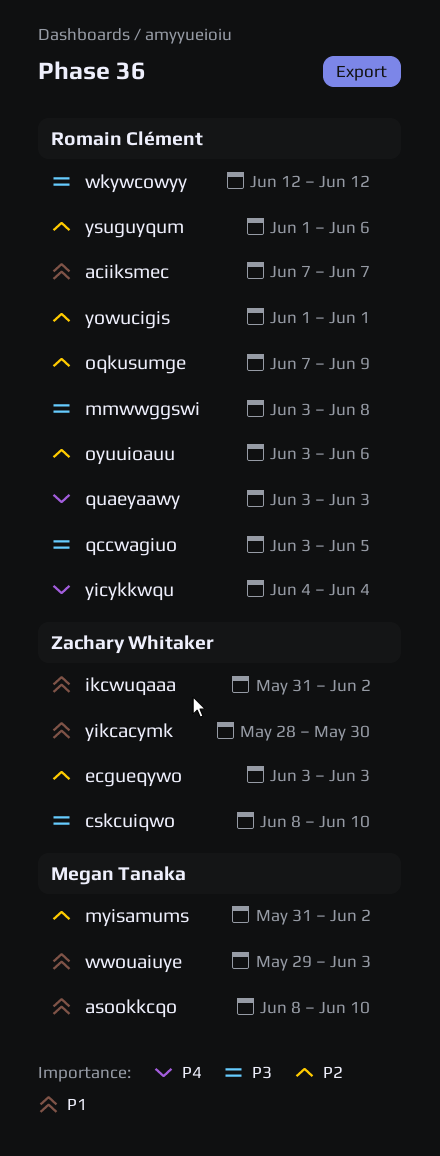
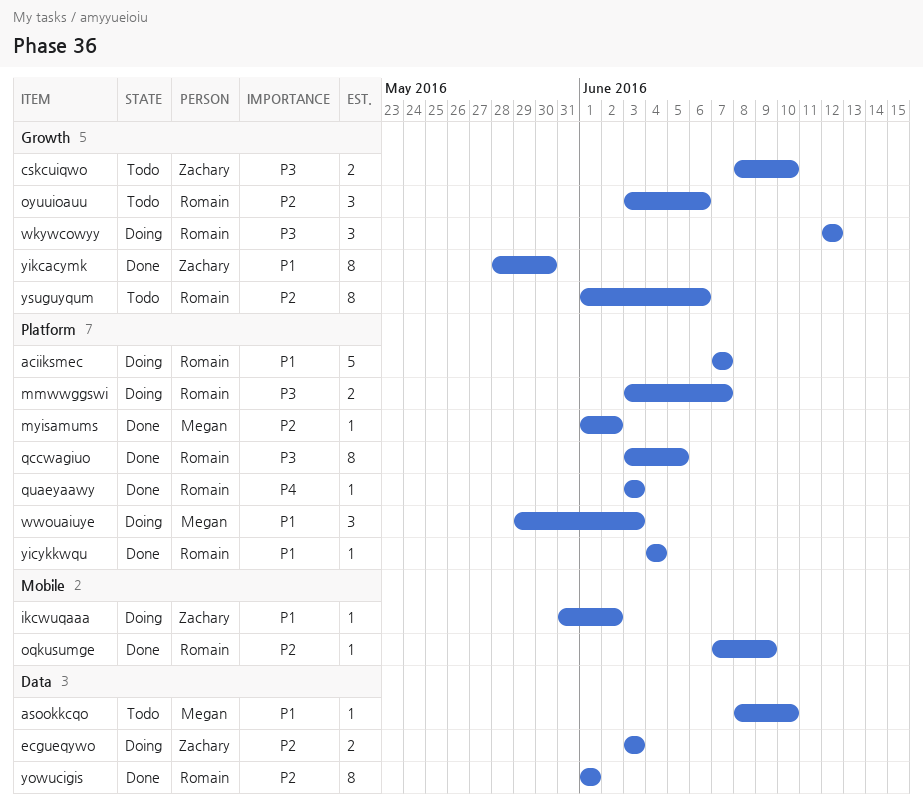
mmwwggswi, due: Jun 8 -> Jun 7
myisamums, start: May 31 -> Jun 1
yicykkwqu, priority: P4 -> P1

